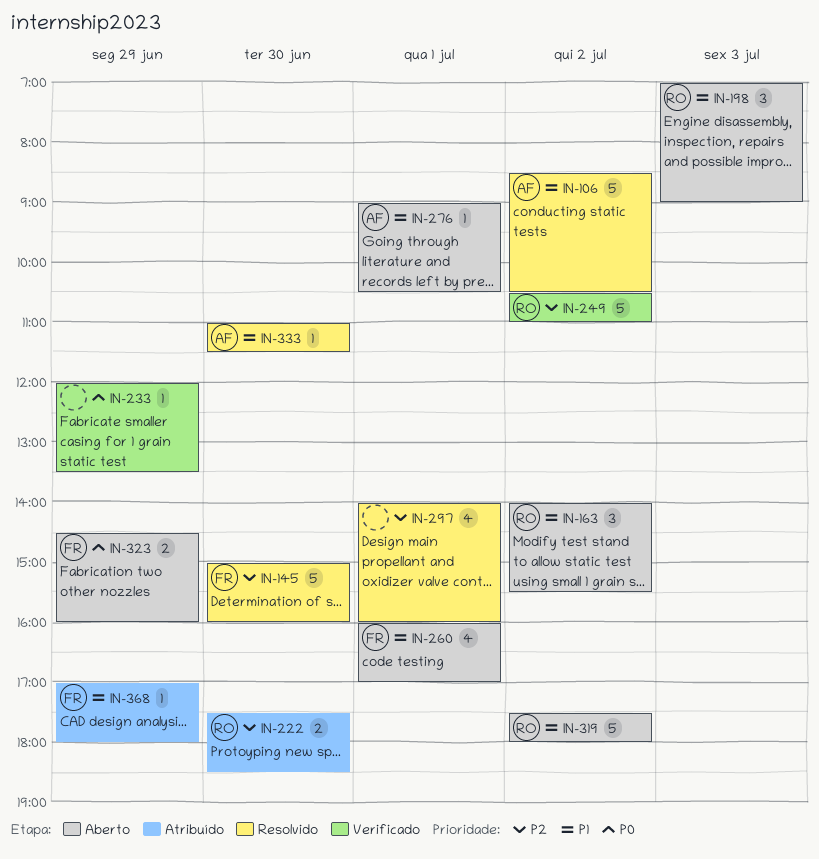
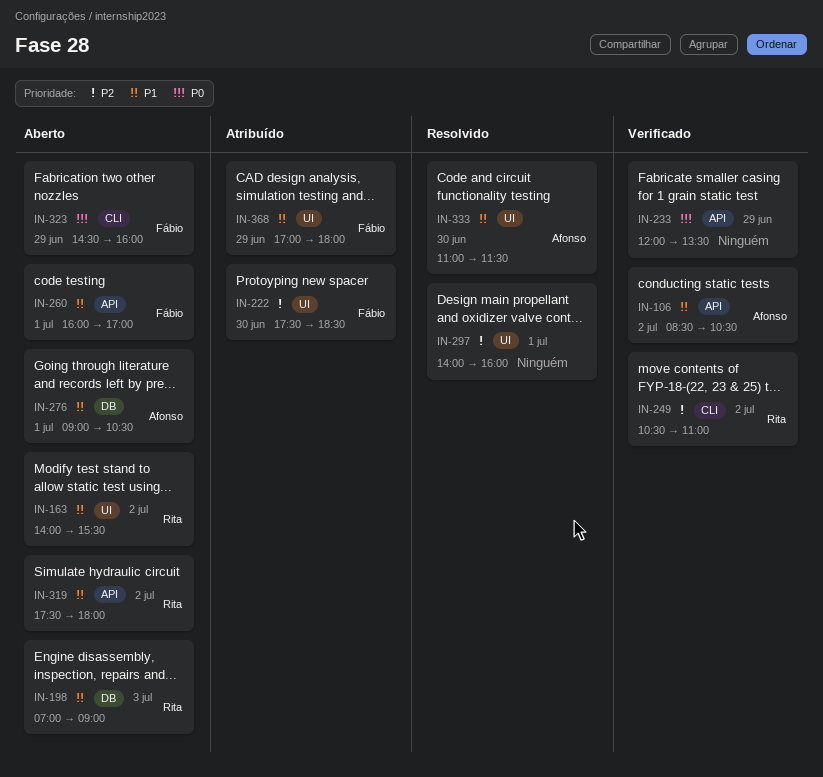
IN-106, status: Resolvido -> Verificado
IN-145: present -> none
IN-222, owner: Rita -> Fábio

